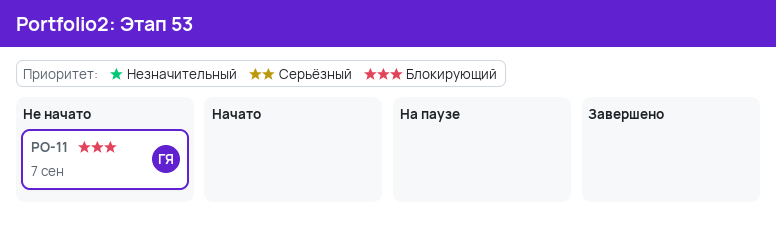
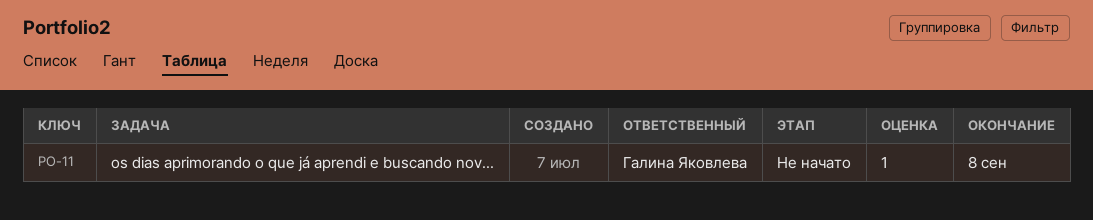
PO-11, due: Sep 7 -> Sep 8

